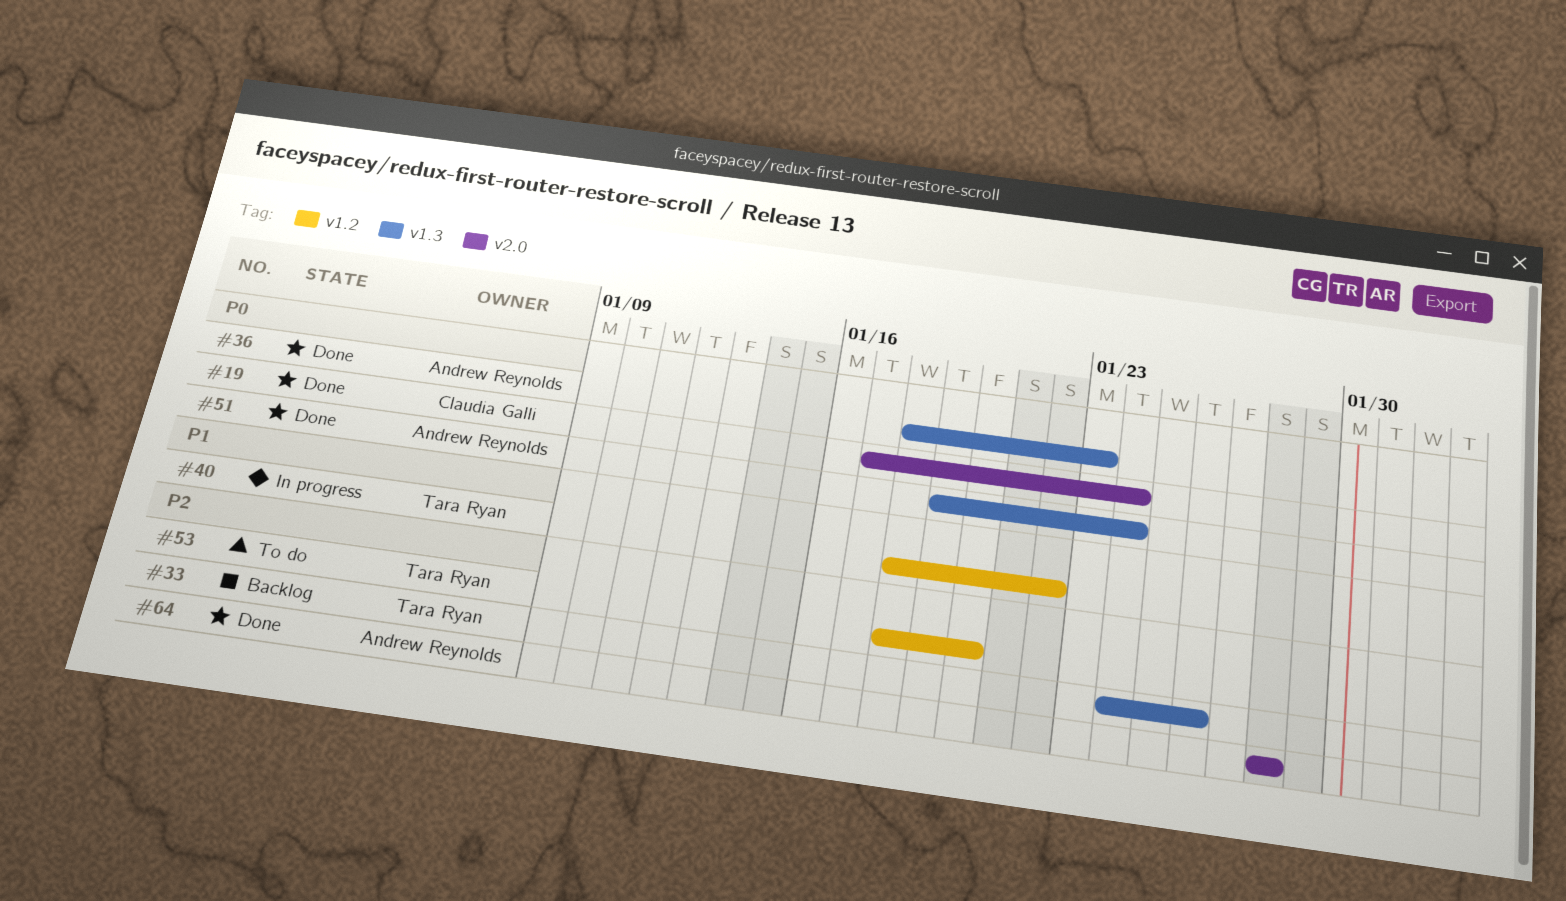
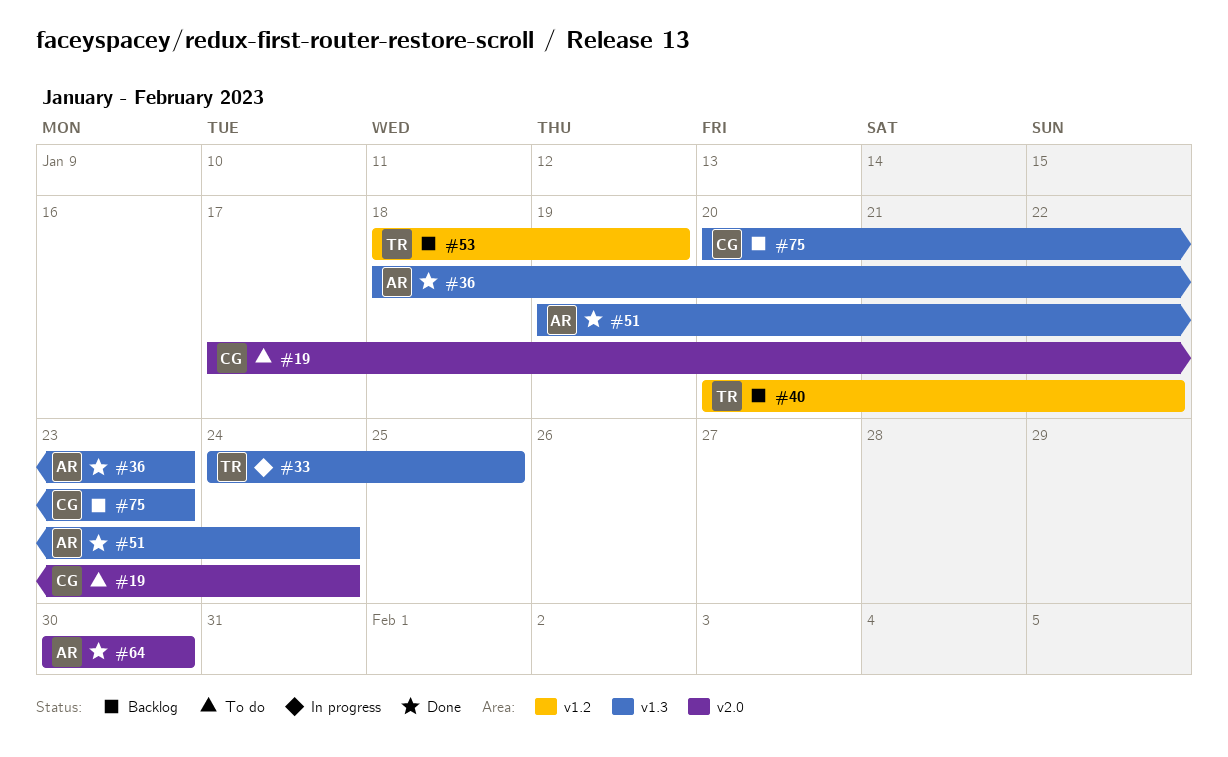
#19, status: Done -> To do
#33, status: Backlog -> In progress
#33, due: Jan 26 -> Jan 25
#40, status: In progress -> Backlog
#40, start: Jan 18 -> Jan 20
#53, status: To do -> Backlog
#53, due: Jan 20 -> Jan 19
#64, start: Jan 28 -> Jan 30
#64, due: Jan 28 -> Jan 30
#75: none -> present

